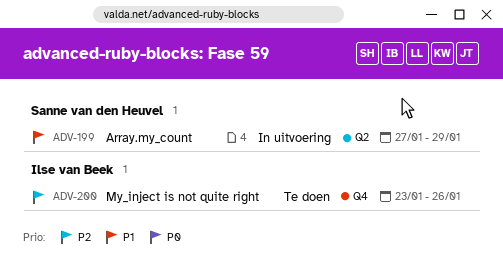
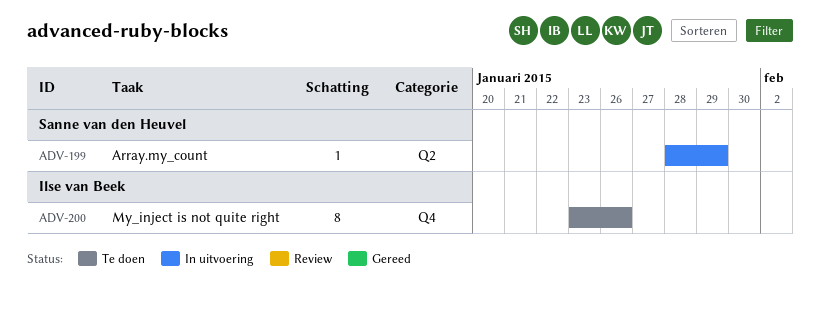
ADV-199, start: Jan 27 -> Jan 28

